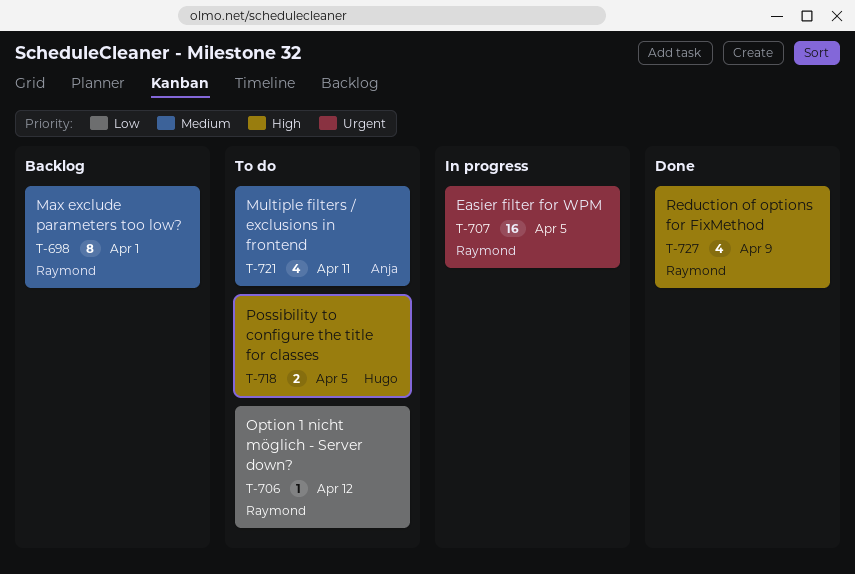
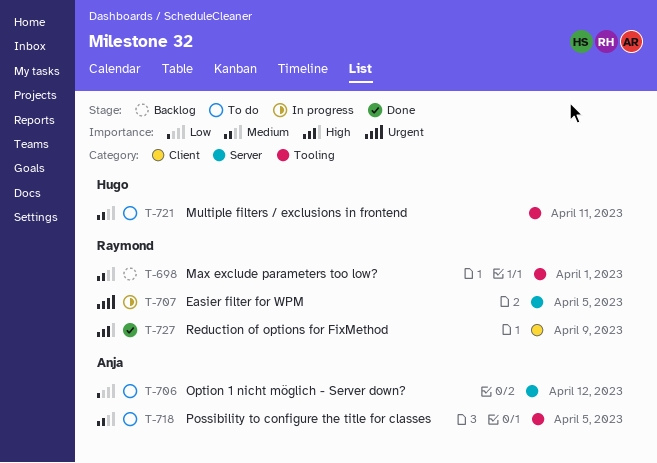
T-706, owner: Raymond -> Anja
T-718, owner: Hugo -> Anja
T-718, priority: High -> Medium
T-721, owner: Anja -> Hugo

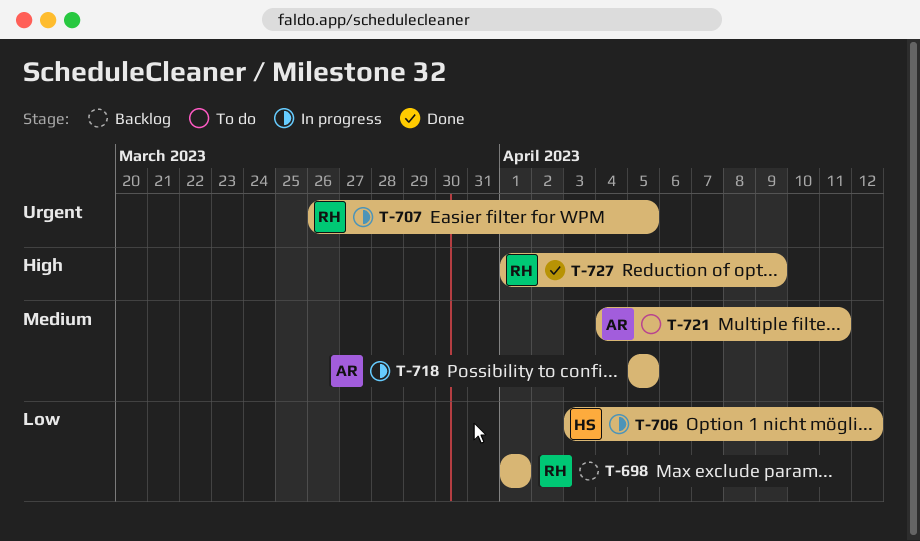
T-698, priority: Medium -> Low
T-706, status: To do -> In progress
T-706, owner: Anja -> Hugo
T-718, status: To do -> In progress
T-721, owner: Hugo -> Anja

